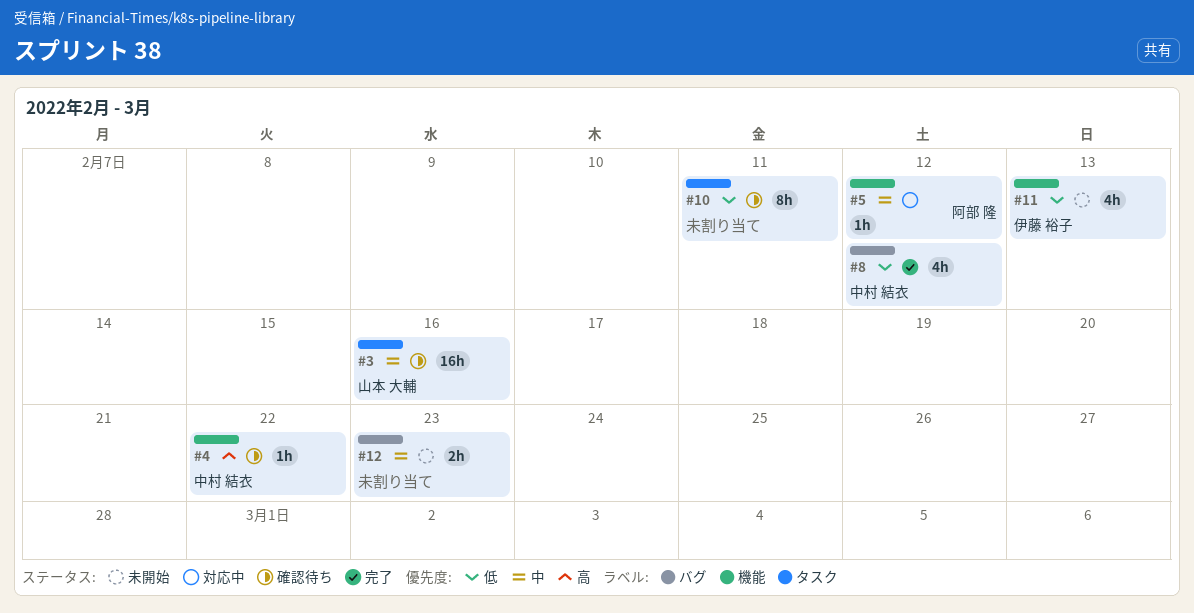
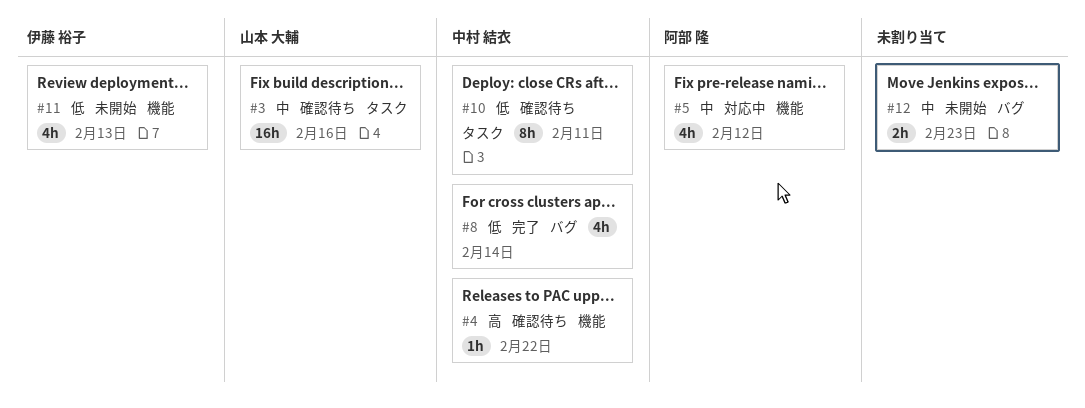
#5, estimate: 1h -> 4h
#8, due: Feb 12 -> Feb 14
#10, owner: none -> 中村 結衣

